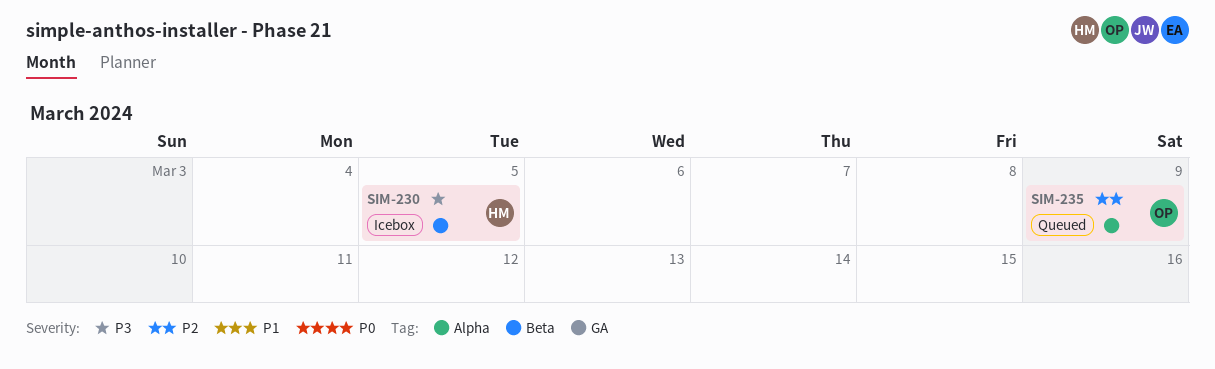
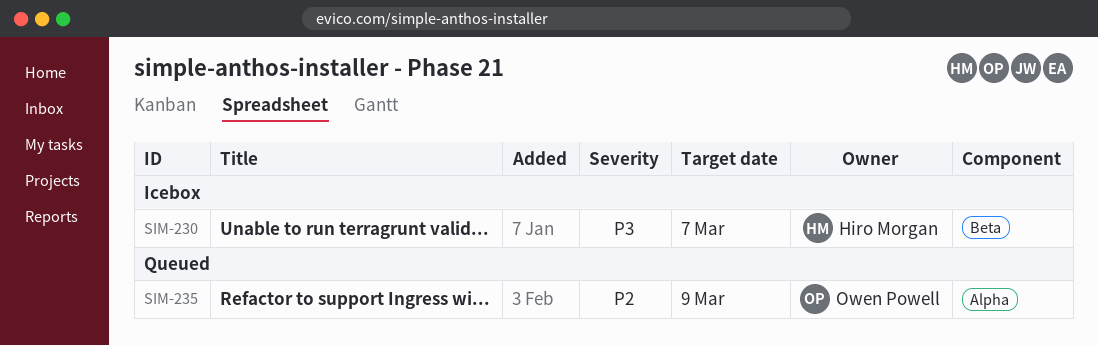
SIM-230, due: Mar 5 -> Mar 7

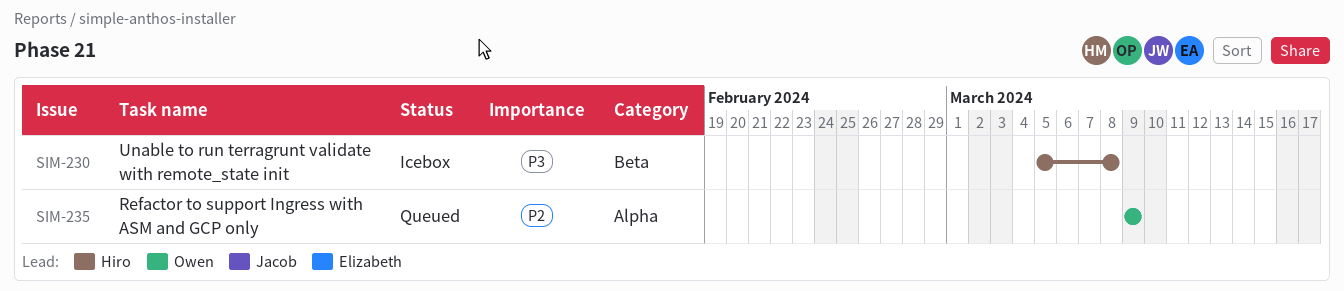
SIM-230, due: Mar 7 -> Mar 8

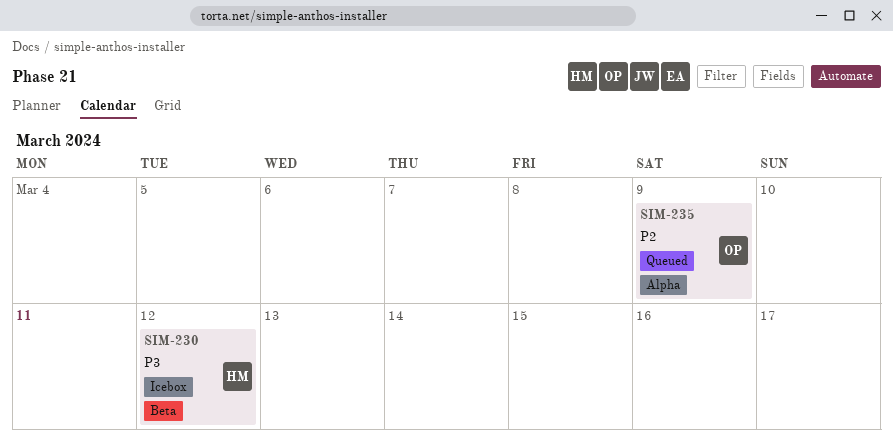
SIM-230, due: Mar 8 -> Mar 12

